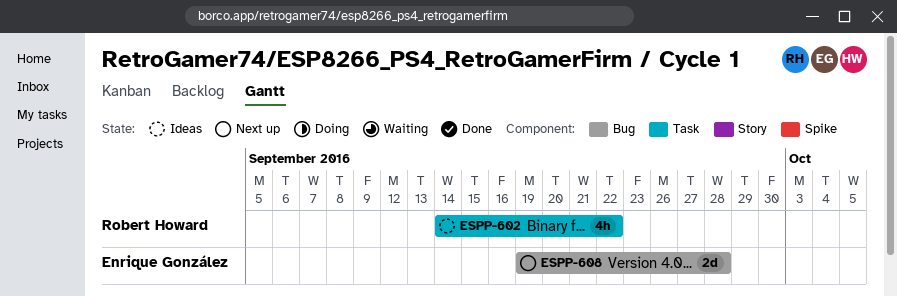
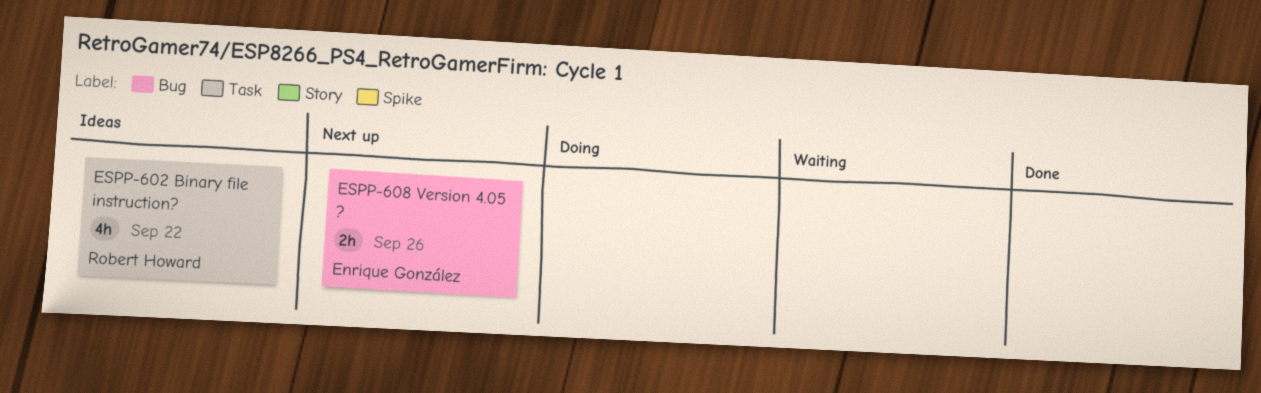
ESPP-608, estimate: 2d -> 2h
ESPP-608, due: Sep 28 -> Sep 26

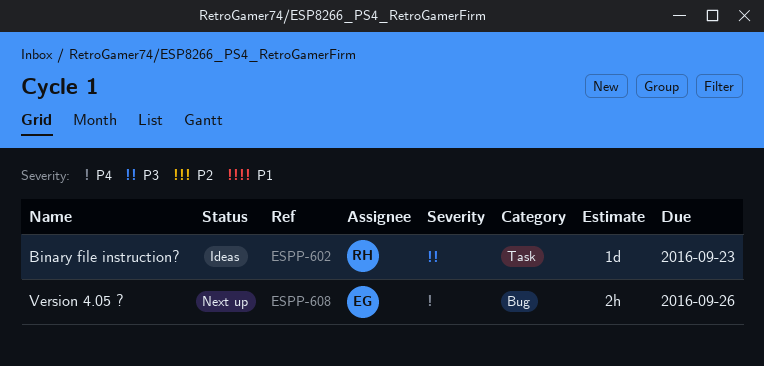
ESPP-602, estimate: 4h -> 1d
ESPP-602, due: Sep 22 -> Sep 23

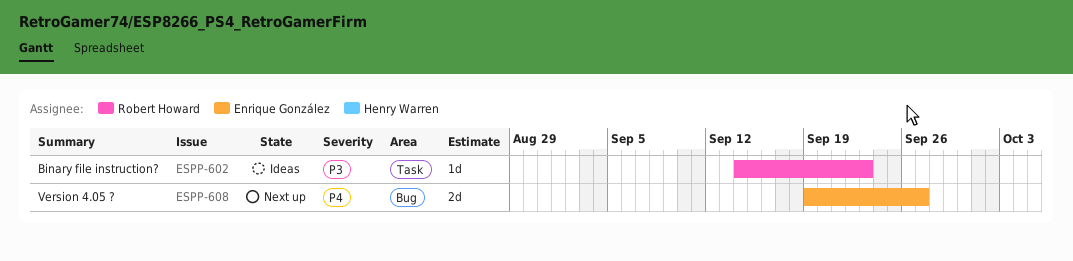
ESPP-608, estimate: 2h -> 2d
ESPP-608, due: Sep 26 -> Sep 27

